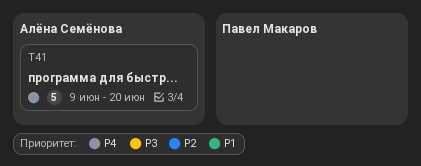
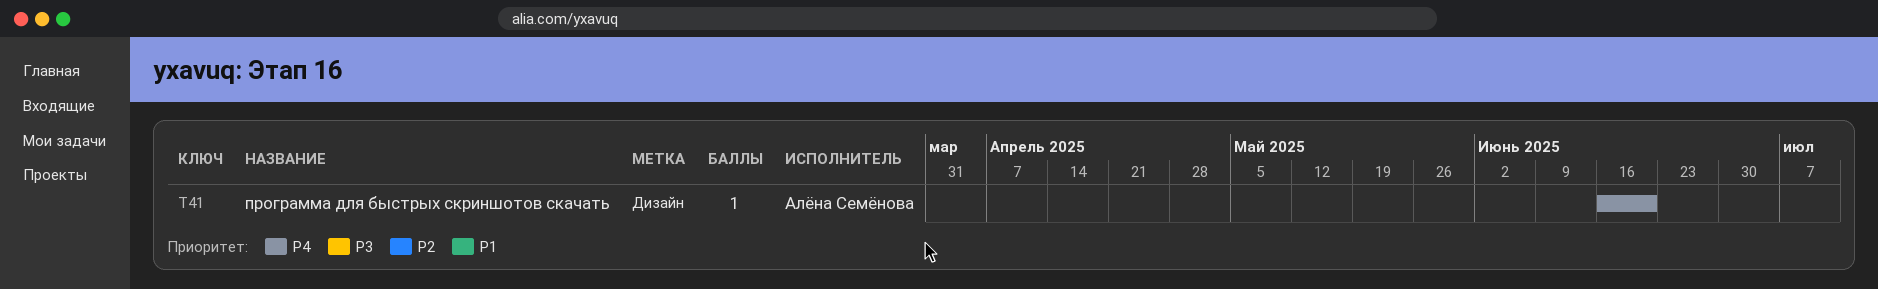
T41, estimate: 5 -> 1
T41, start: Jun 9 -> Jun 16

